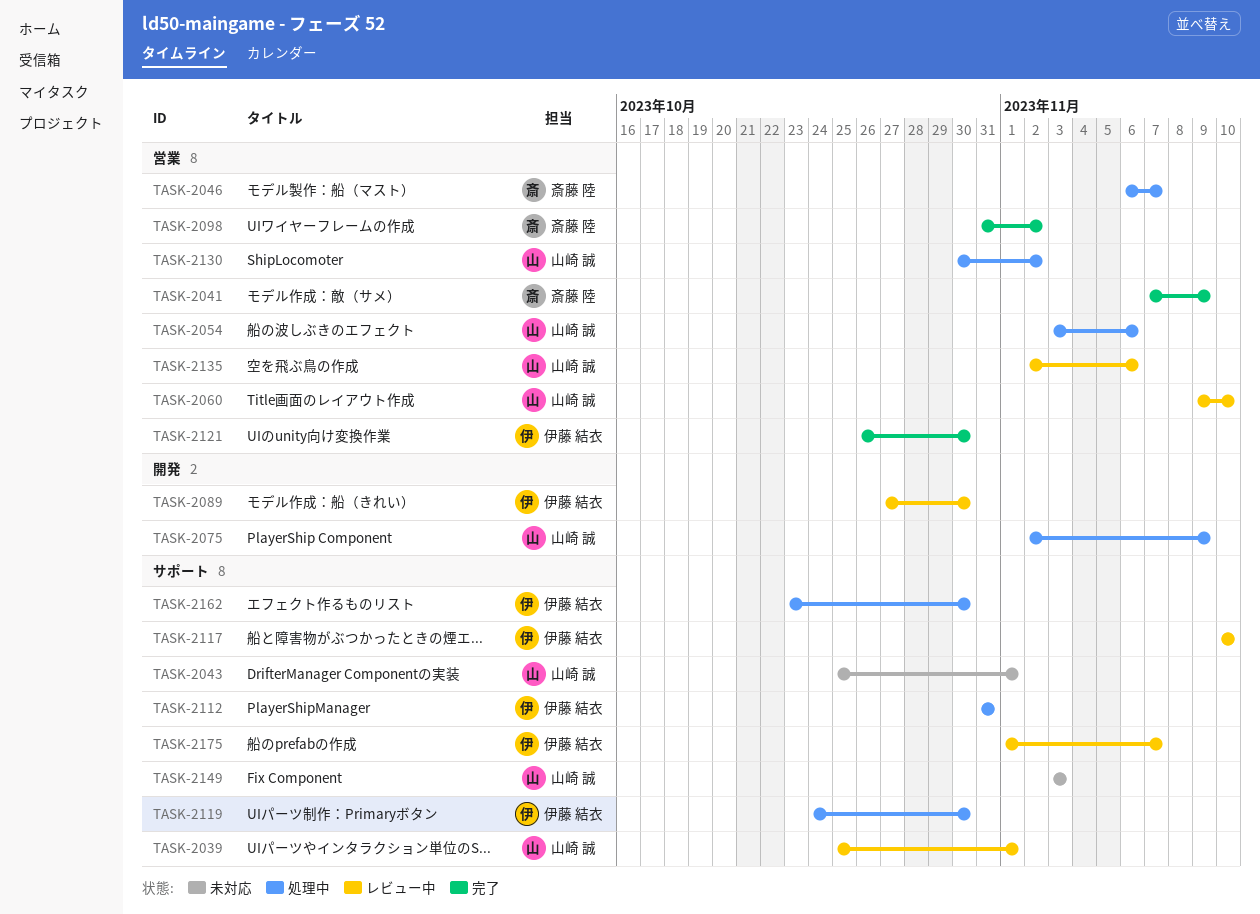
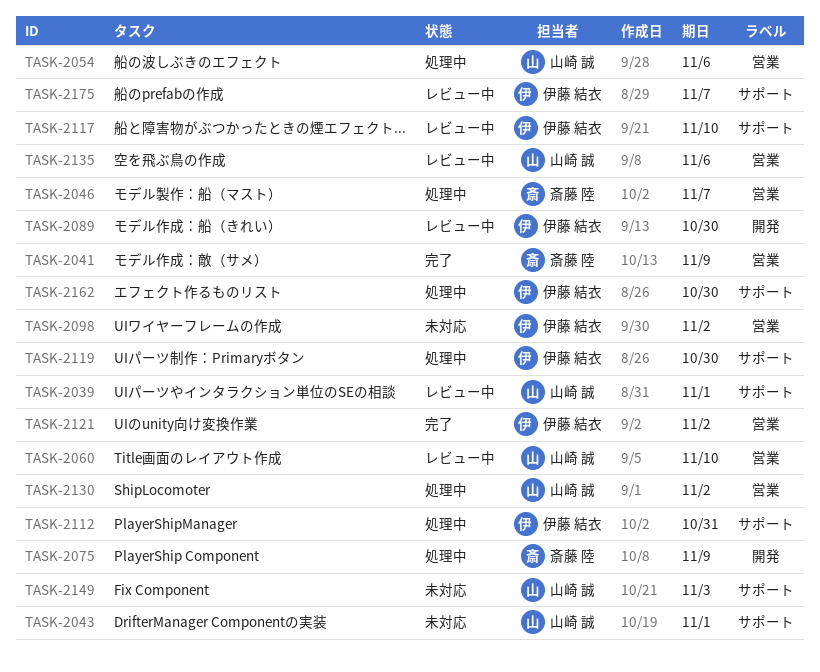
TASK-2075, owner: 山崎 誠 -> 斎藤 陸
TASK-2098, status: 完了 -> 未対応
TASK-2098, owner: 斎藤 陸 -> 伊藤 結衣
TASK-2121, due: Oct 30 -> Nov 2

